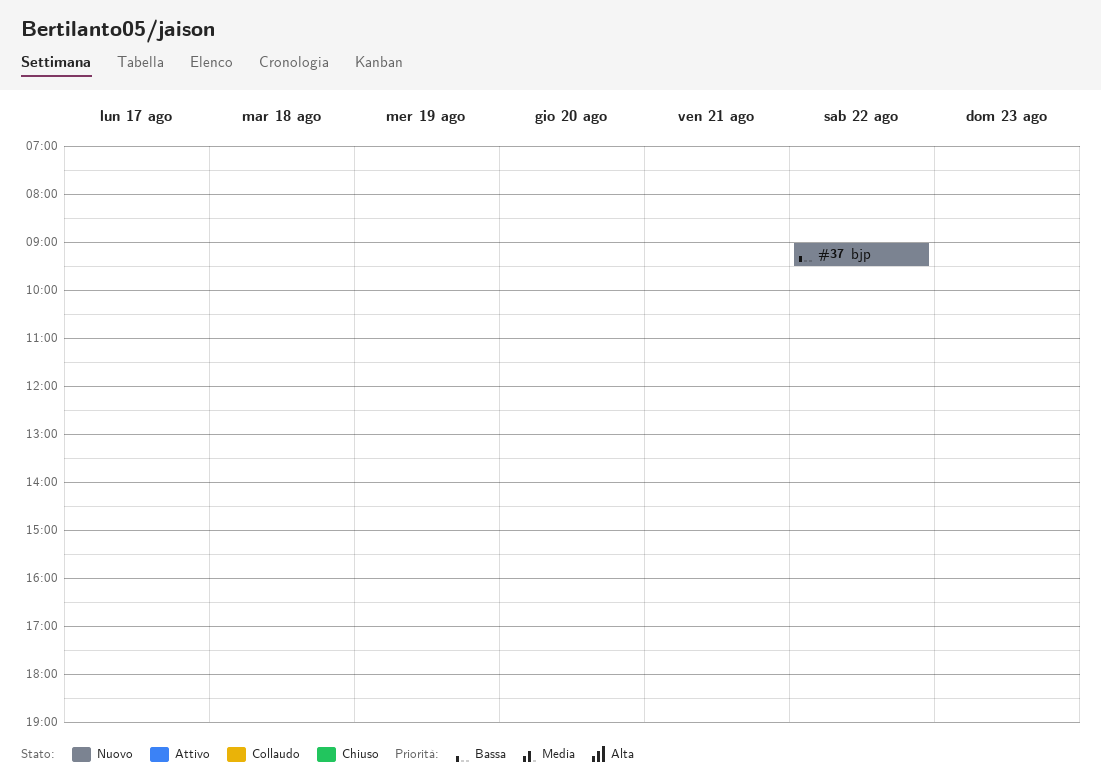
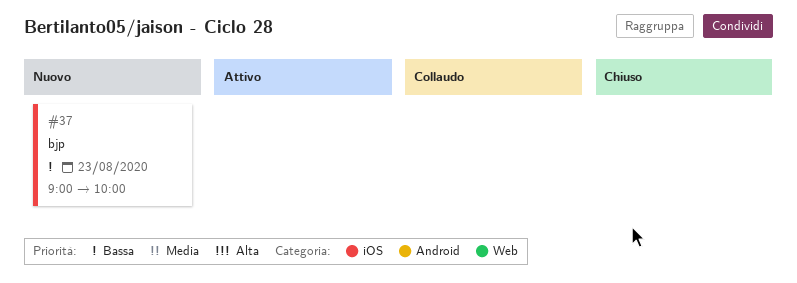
#37, day: Aug 22 -> Aug 23
#37, ends: 09:30 -> 10:00

